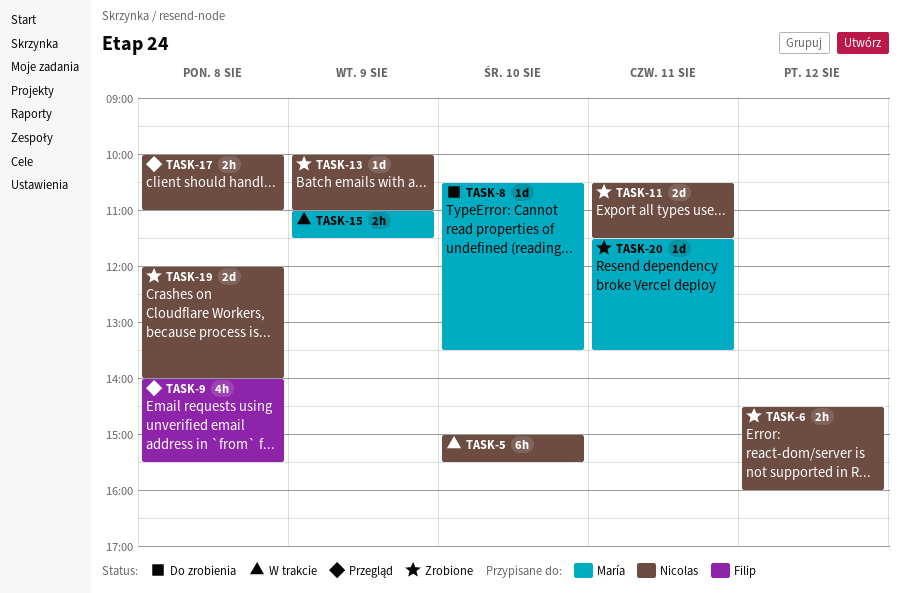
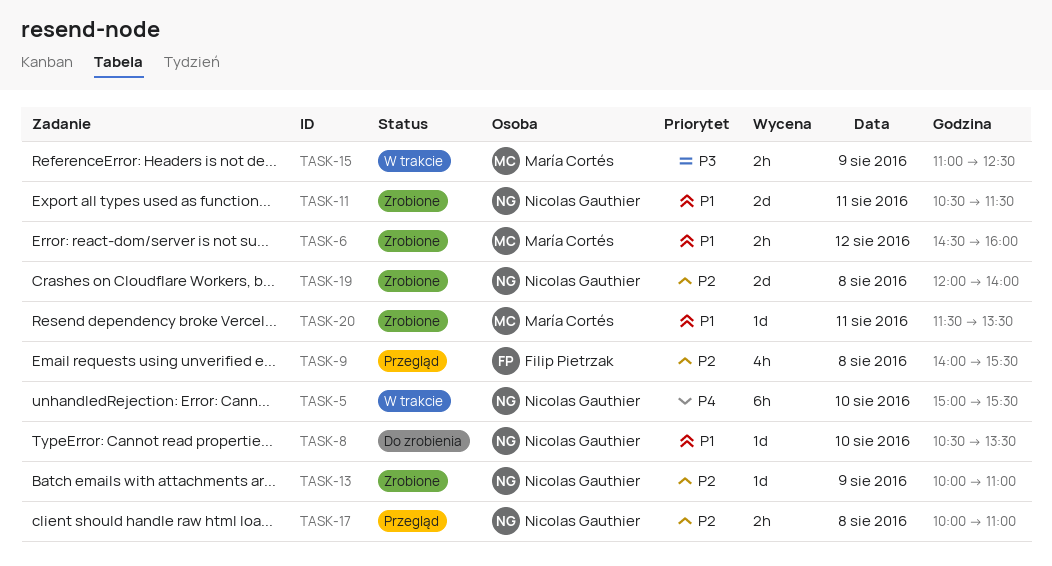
TASK-6, owner: Nicolas Gauthier -> María Cortés
TASK-8, owner: María Cortés -> Nicolas Gauthier
TASK-15, ends: 11:30 -> 12:30

